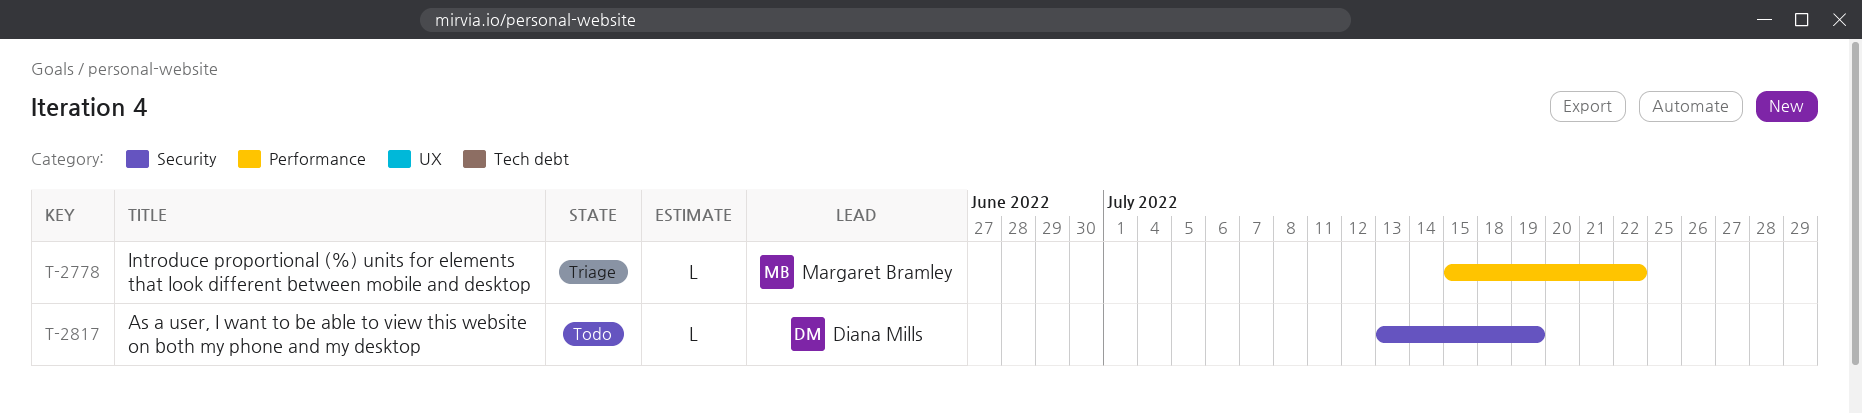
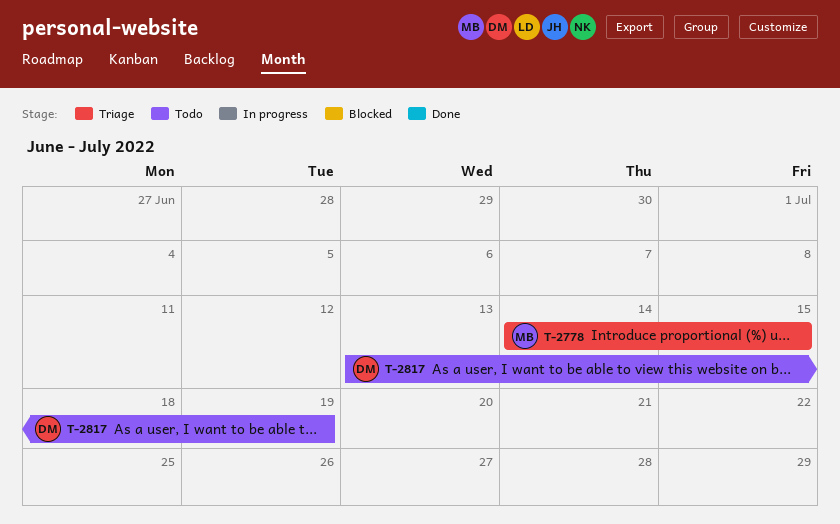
T-2778, start: Jul 15 -> Jul 14
T-2778, due: Jul 22 -> Jul 15

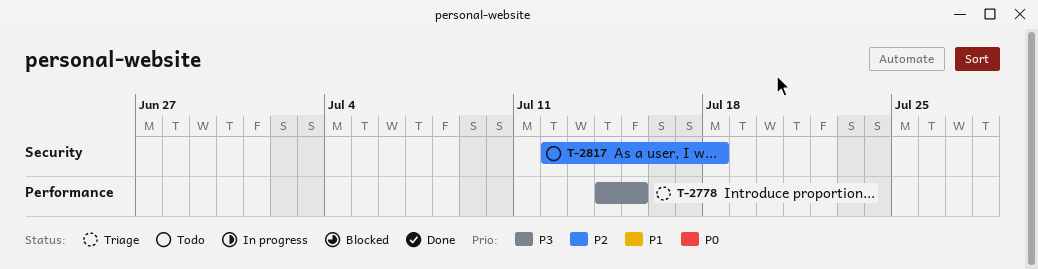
T-2817, start: Jul 13 -> Jul 12
T-2817, due: Jul 19 -> Jul 18

